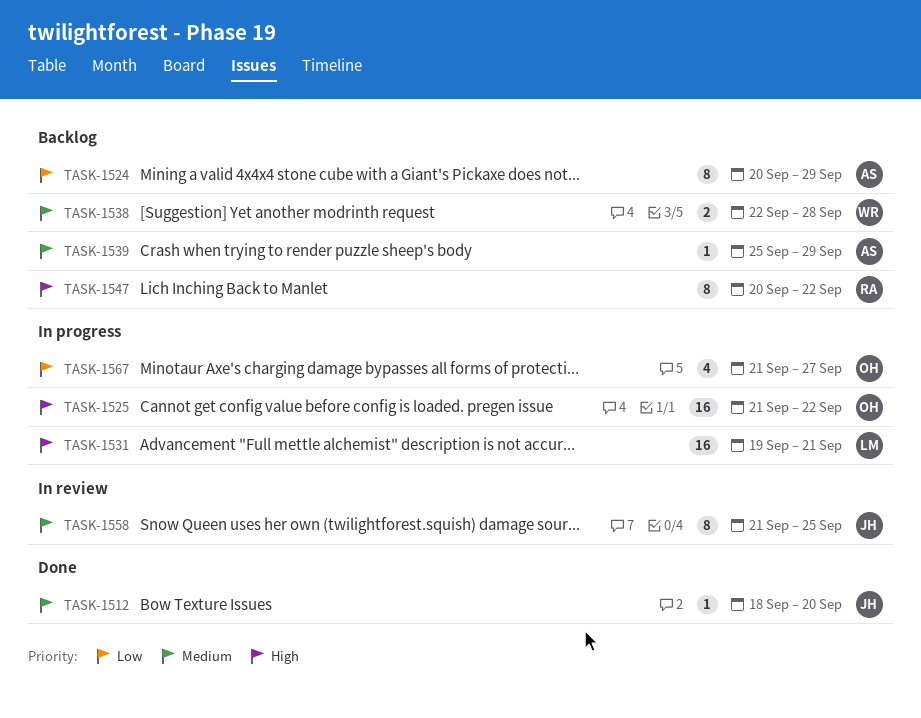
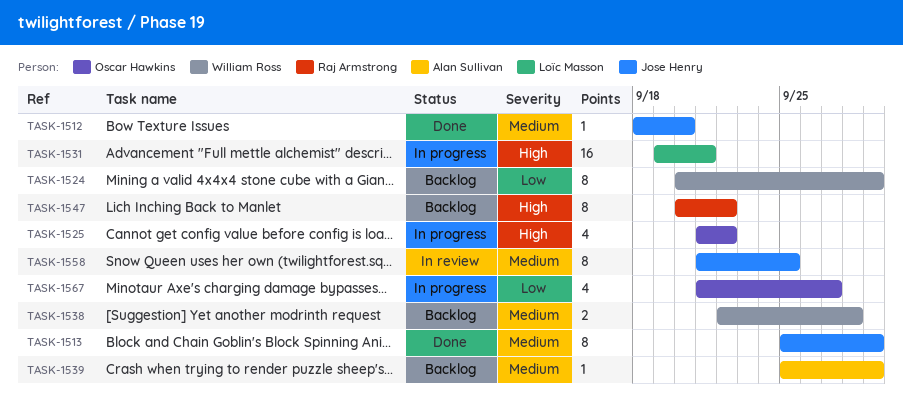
TASK-1513: none -> present
TASK-1524, owner: Alan Sullivan -> William Ross
TASK-1525, estimate: 16 -> 4

